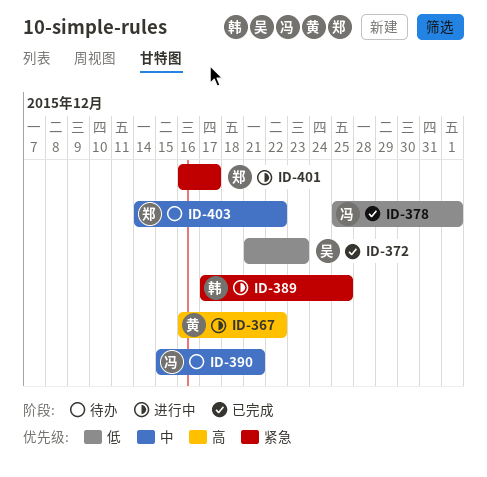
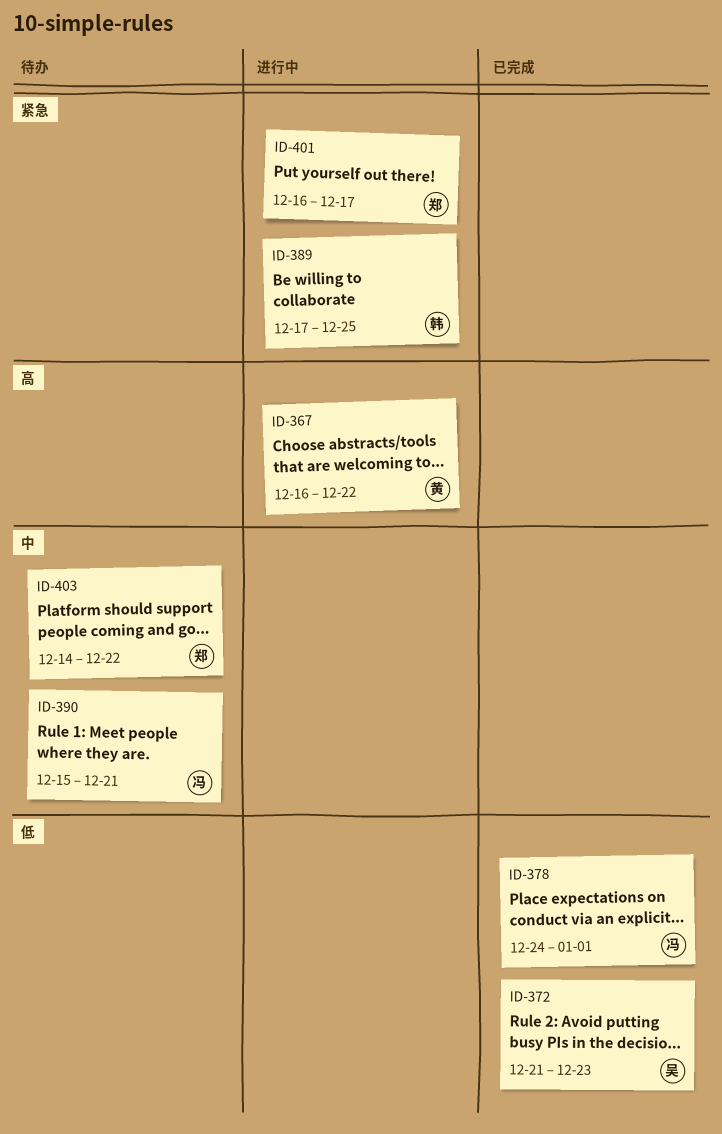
ID-378, start: Dec 25 -> Dec 24

